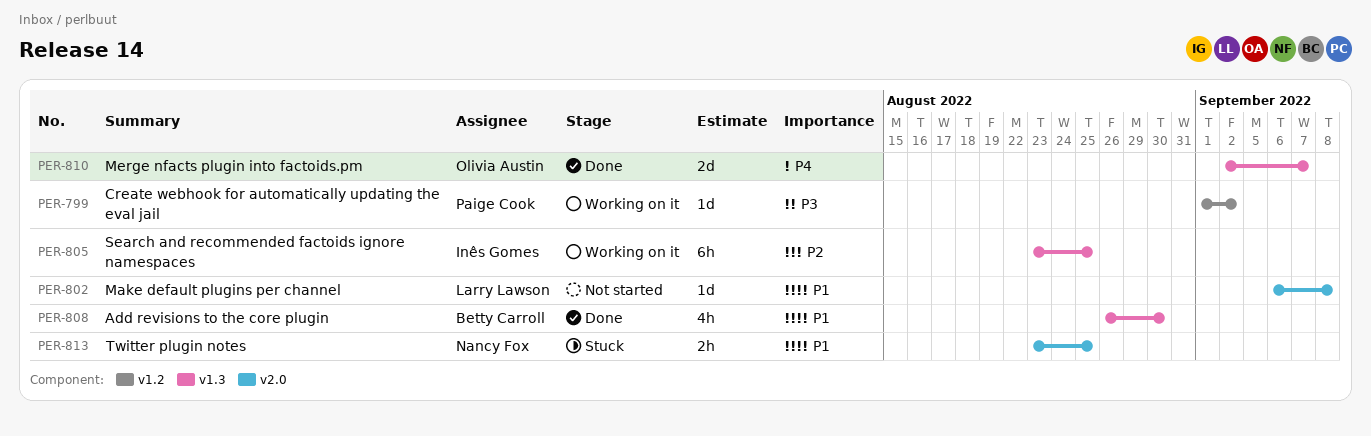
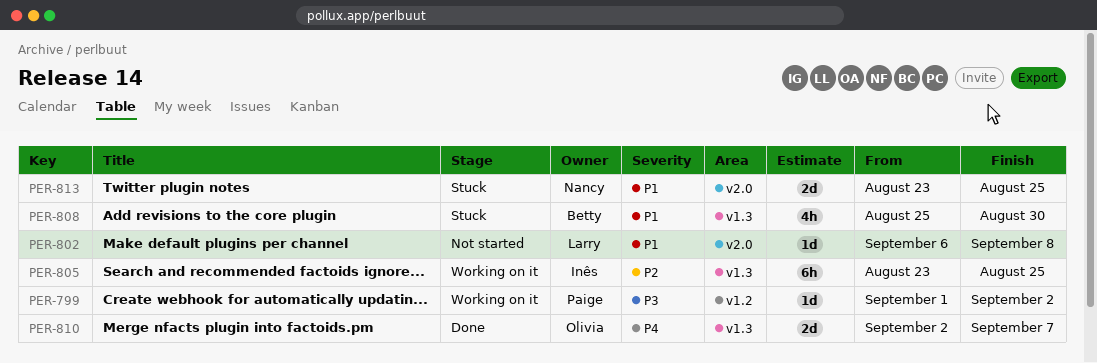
PER-808, status: Done -> Stuck
PER-808, start: Aug 26 -> Aug 25
PER-813, estimate: 2h -> 2d

